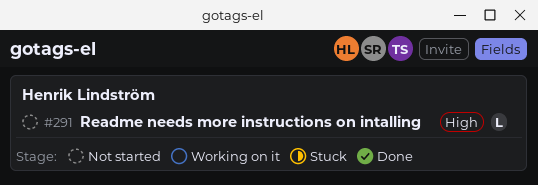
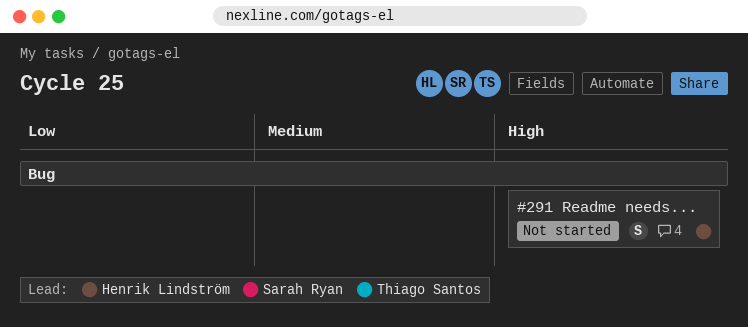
#291, estimate: L -> S

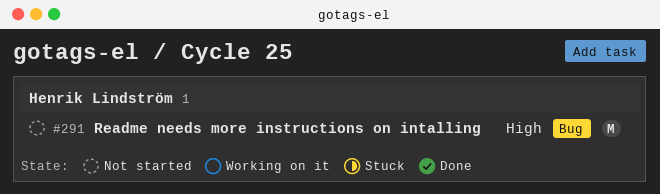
#291, estimate: S -> M

